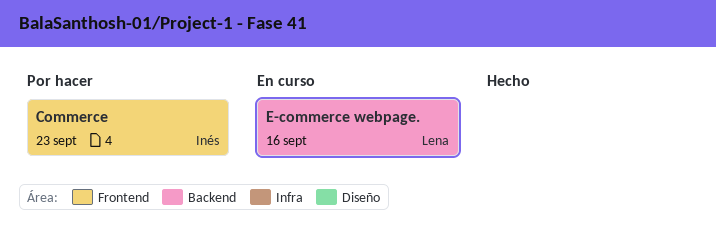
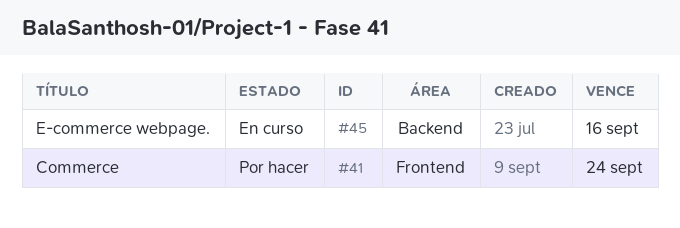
Commerce, due: Sep 23 -> Sep 24

